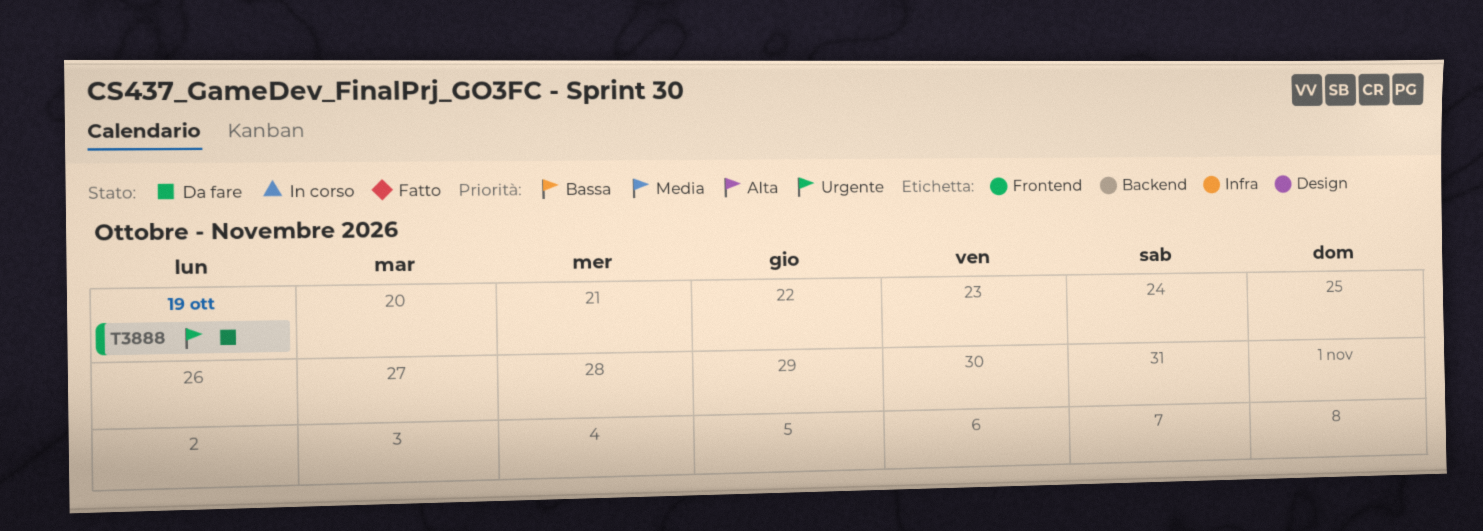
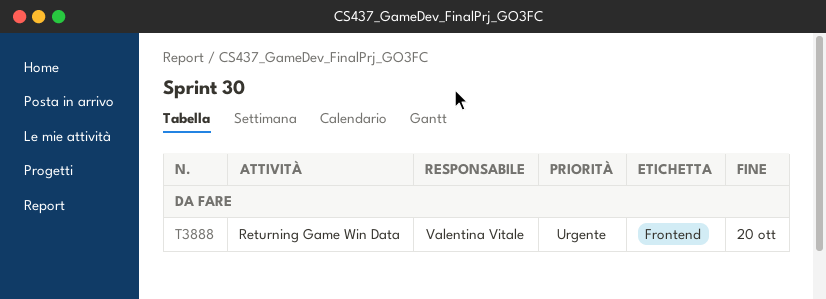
T3888, due: Oct 19 -> Oct 20

